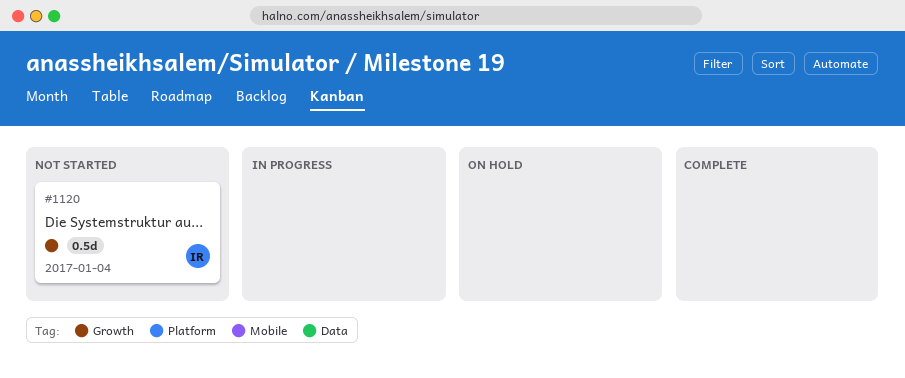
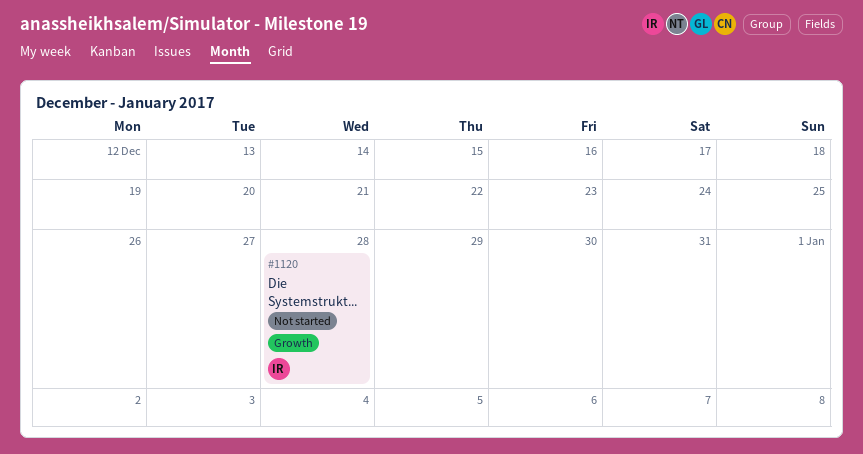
#1120, due: Jan 4 -> Dec 28

